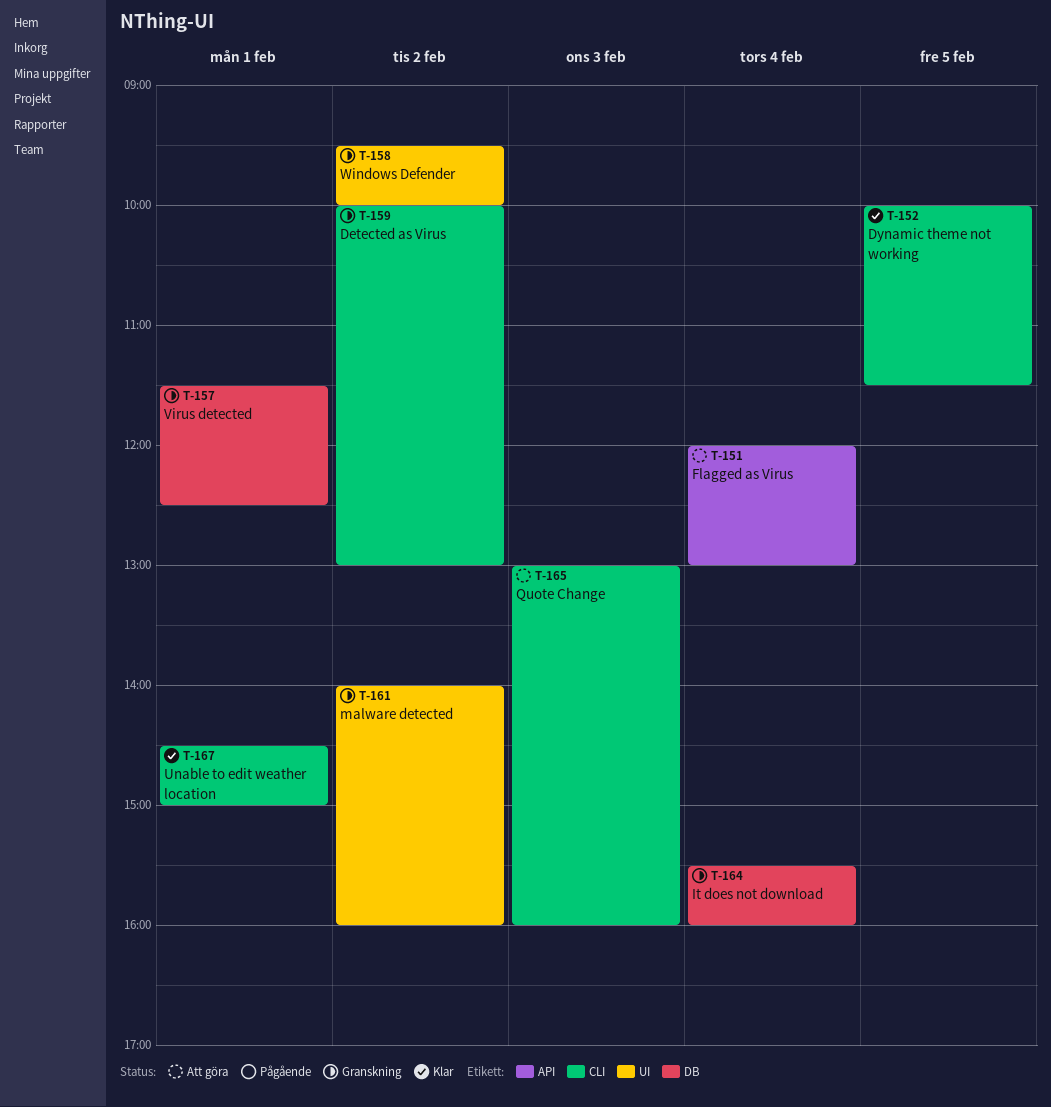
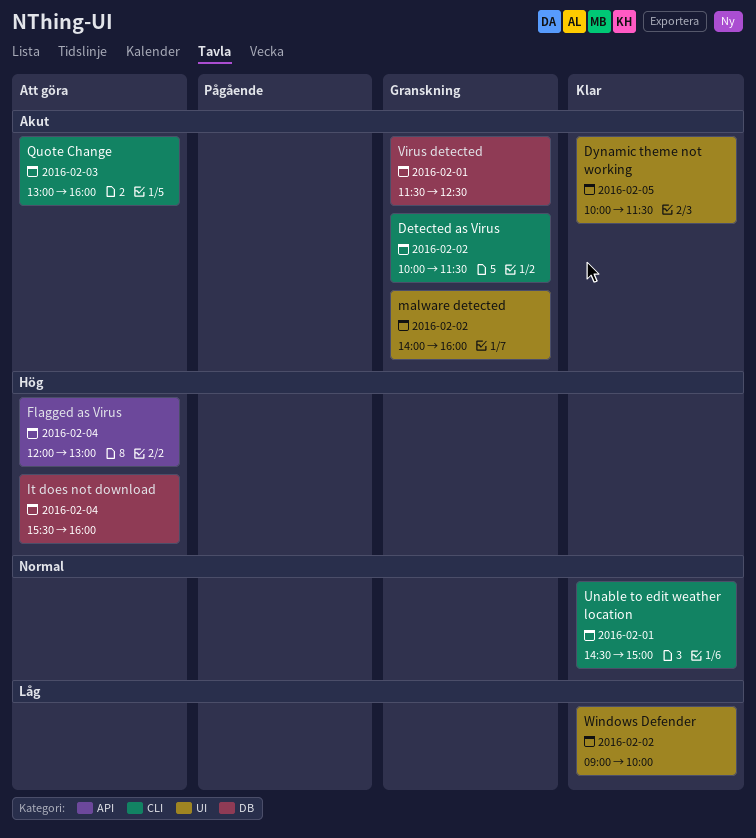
Detected as Virus, ends: 13:00 -> 11:30
Dynamic theme not working, label: CLI -> UI
It does not download, status: Granskning -> Att göra
Windows Defender, status: Granskning -> Klar
Windows Defender, begins: 09:30 -> 09:00

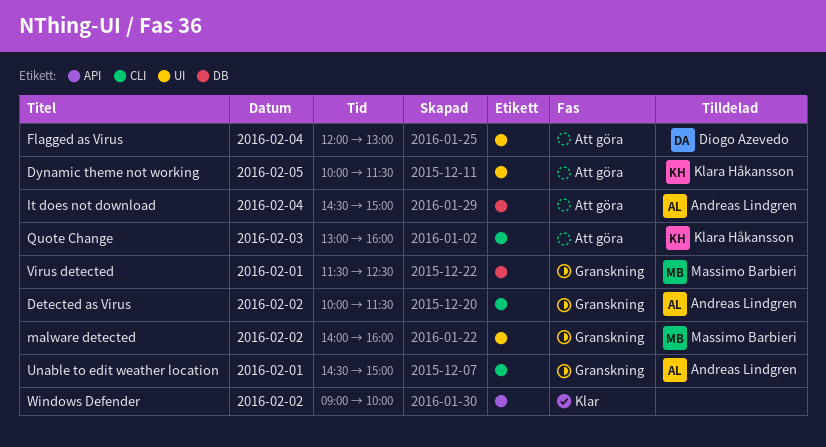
Dynamic theme not working, status: Klar -> Att göra
Flagged as Virus, label: API -> UI
It does not download, begins: 15:30 -> 14:30
It does not download, ends: 16:00 -> 15:00
Unable to edit weather location, status: Klar -> Granskning
Windows Defender, label: UI -> API

